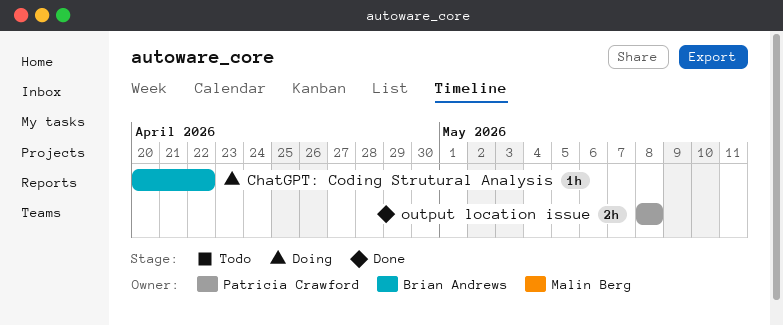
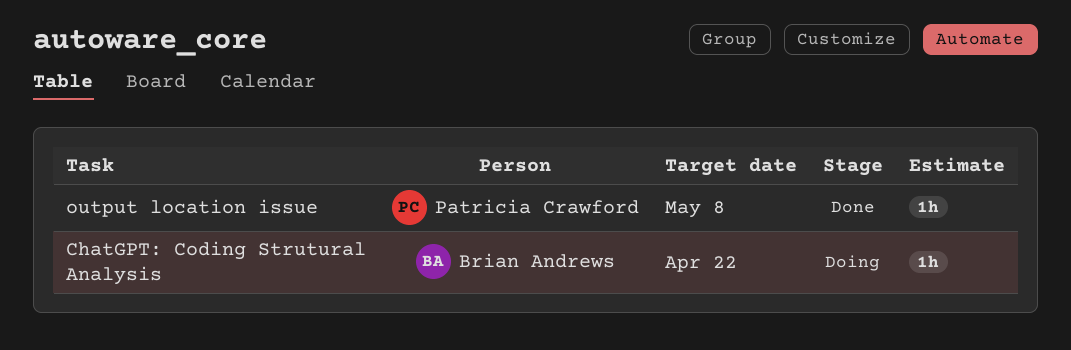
output location issue, estimate: 2h -> 1h

